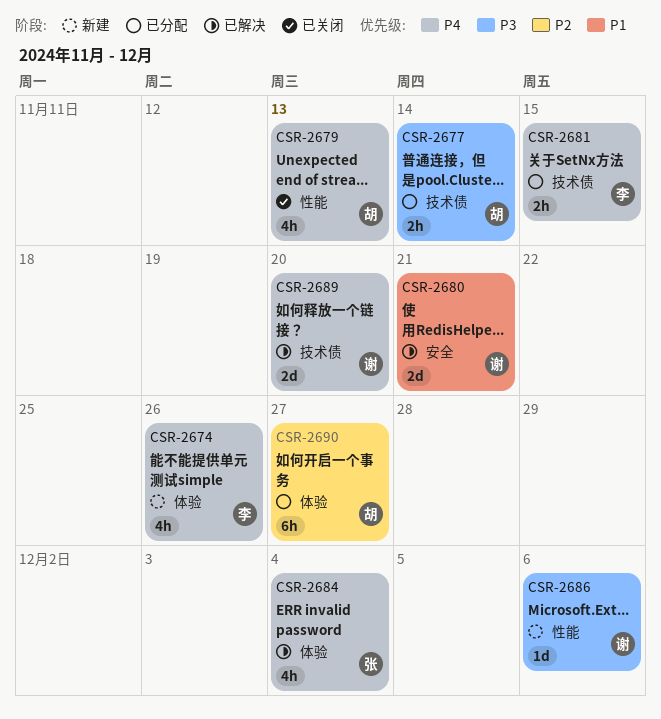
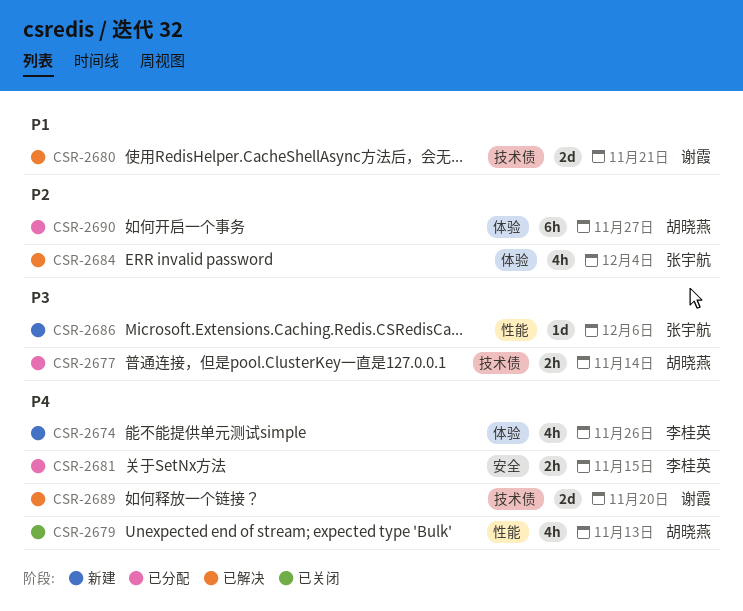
CSR-2680, label: 安全 -> 技术债
CSR-2681, label: 技术债 -> 安全
CSR-2684, priority: P4 -> P2
CSR-2686, owner: 谢霞 -> 张宇航

